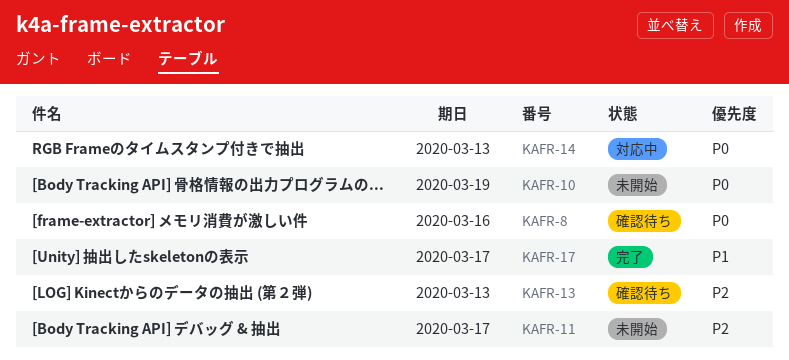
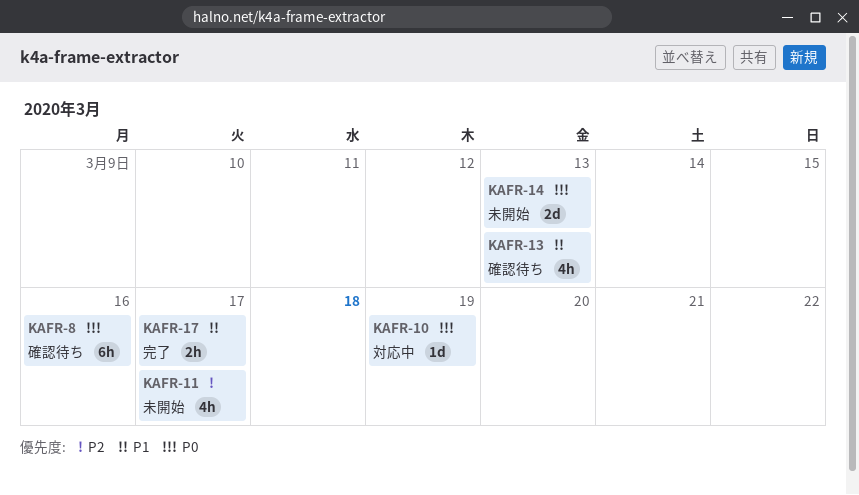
KAFR-10, status: 未開始 -> 対応中
KAFR-13, priority: P2 -> P1
KAFR-14, status: 対応中 -> 未開始

